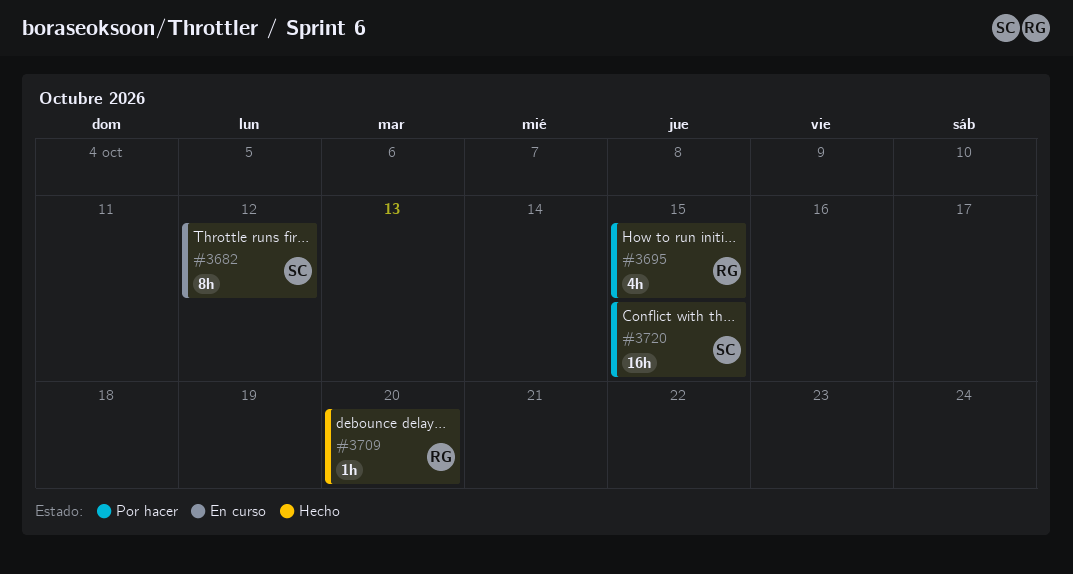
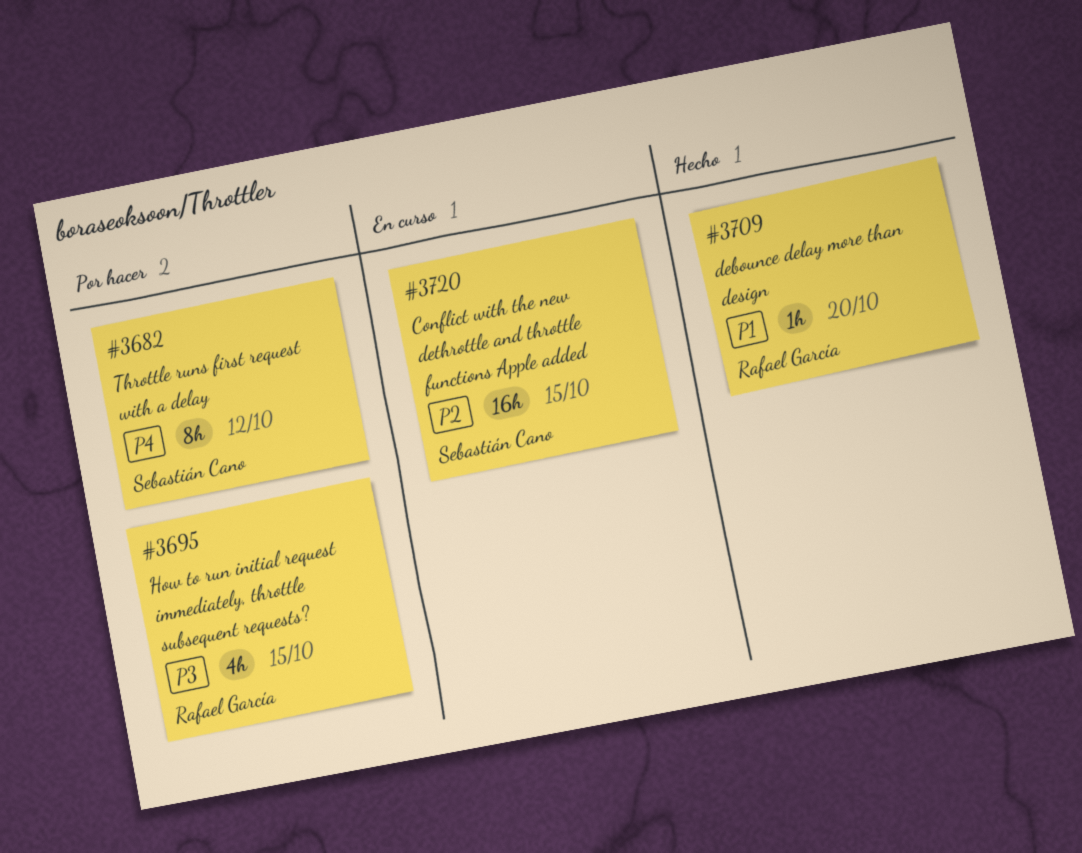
#3682, status: En curso -> Por hacer
#3720, status: Por hacer -> En curso

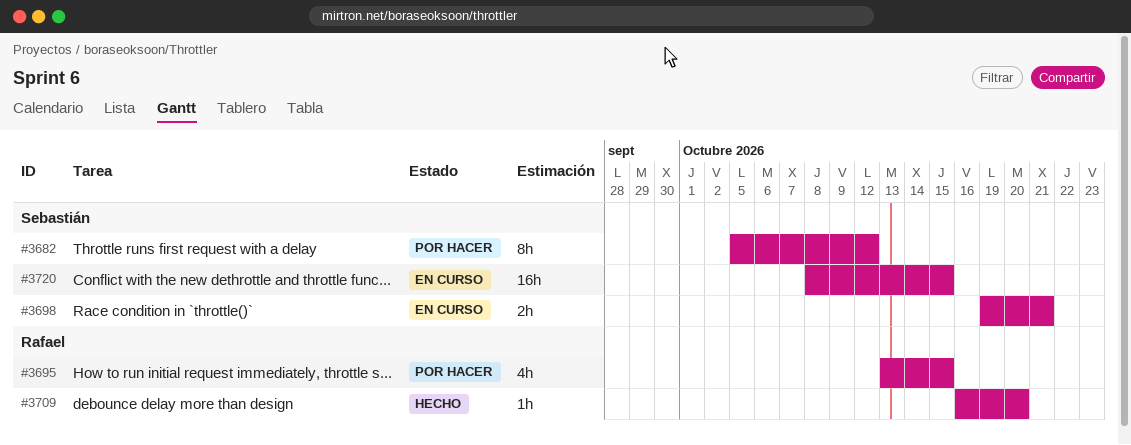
#3698: none -> present

